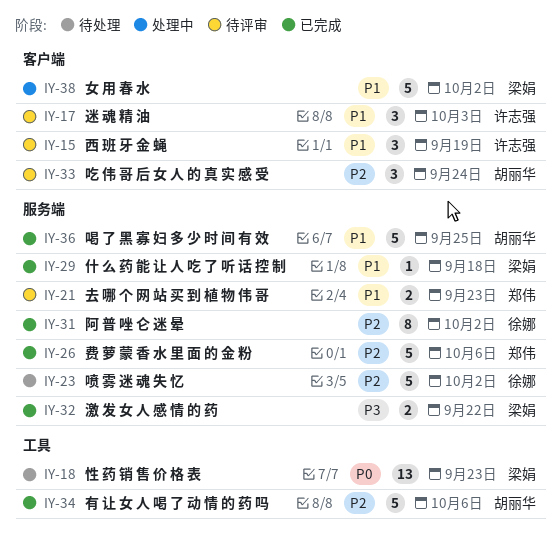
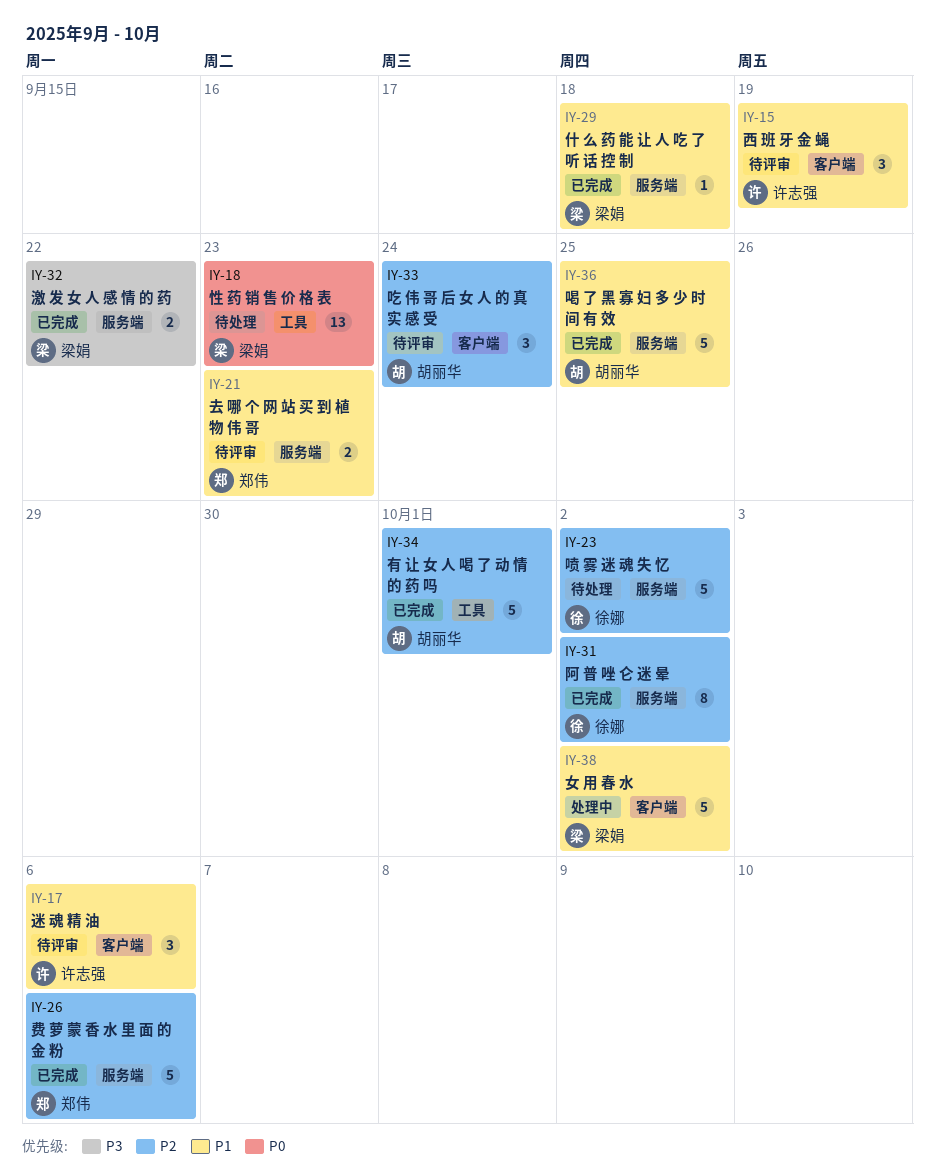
IY-17, due: Oct 3 -> Oct 6
IY-34, due: Oct 6 -> Oct 1

